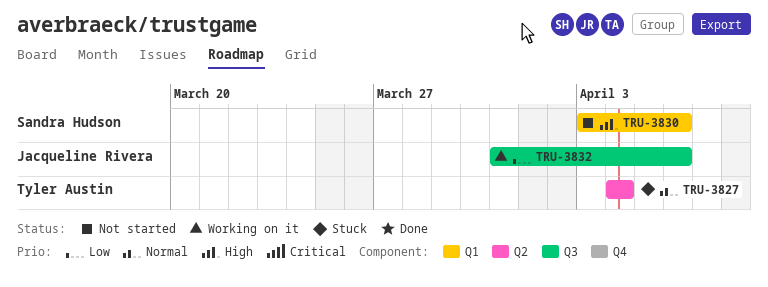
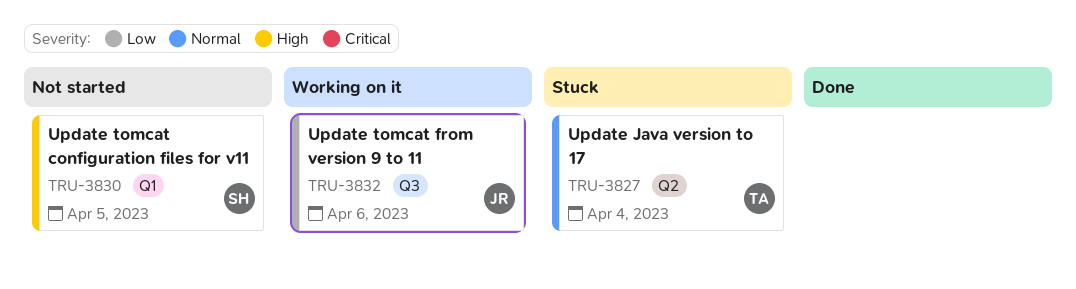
TRU-3830, due: Apr 6 -> Apr 5

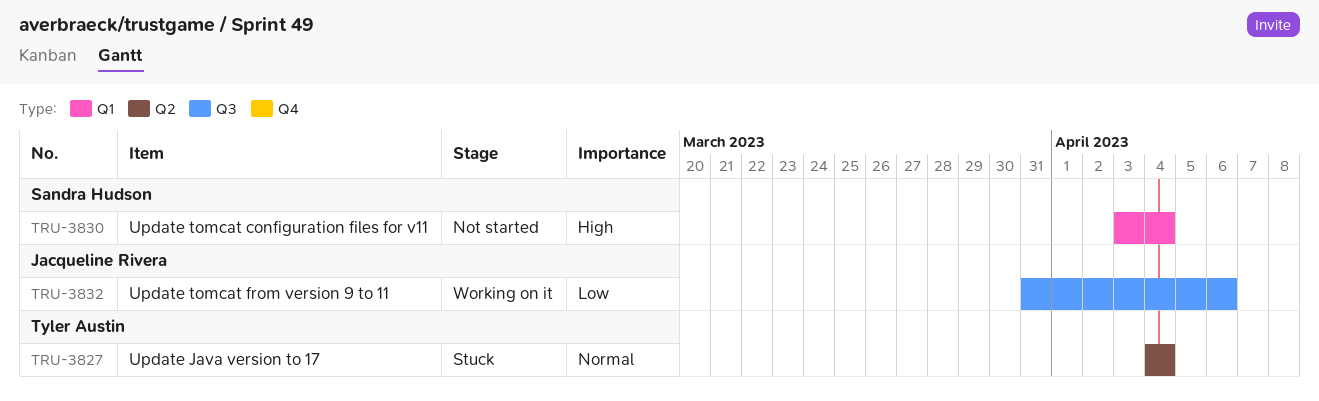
TRU-3830, due: Apr 5 -> Apr 4

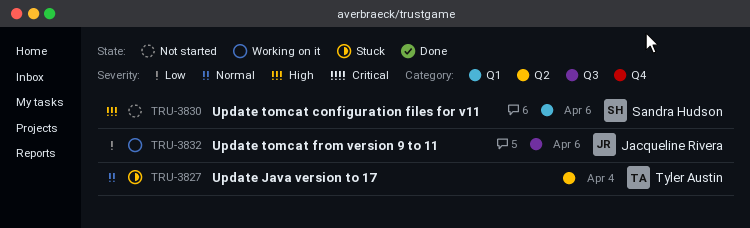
TRU-3830, due: Apr 4 -> Apr 6

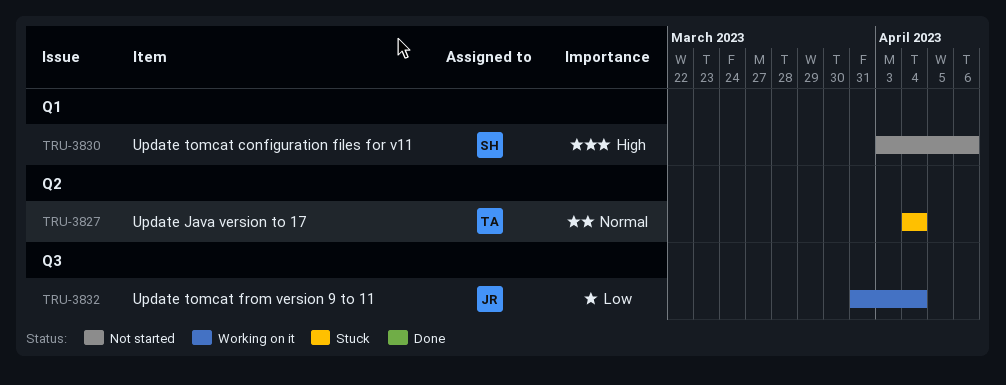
TRU-3832, due: Apr 6 -> Apr 4

